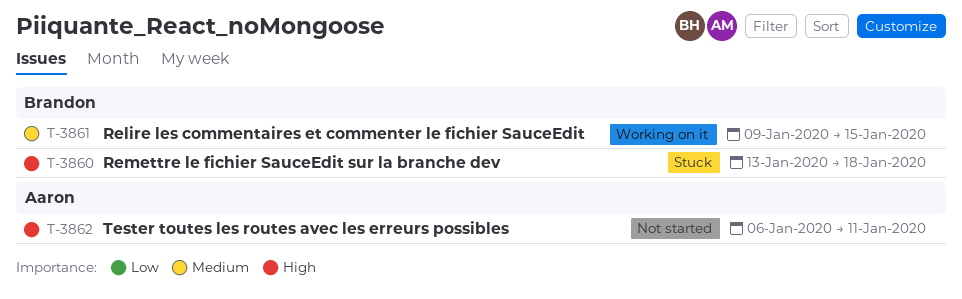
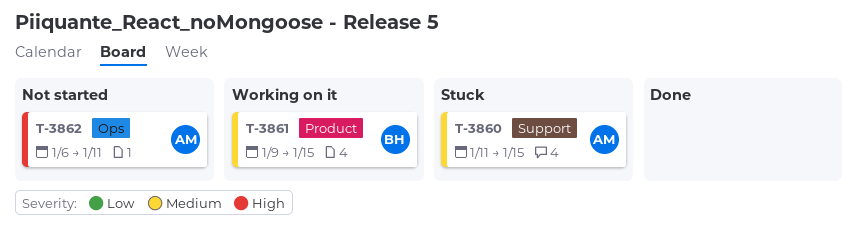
T-3860, owner: Brandon -> Aaron
T-3860, priority: High -> Medium
T-3860, start: Jan 13 -> Jan 11
T-3860, due: Jan 18 -> Jan 15

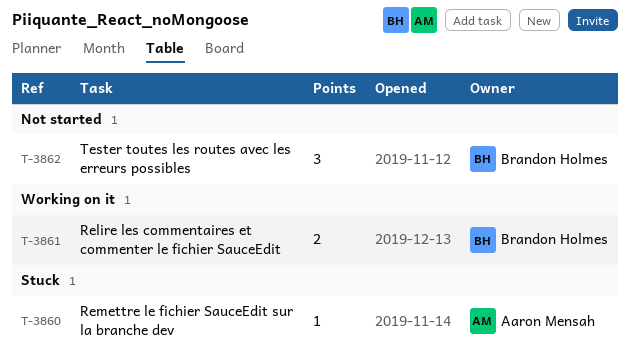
T-3862, owner: Aaron Mensah -> Brandon Holmes

